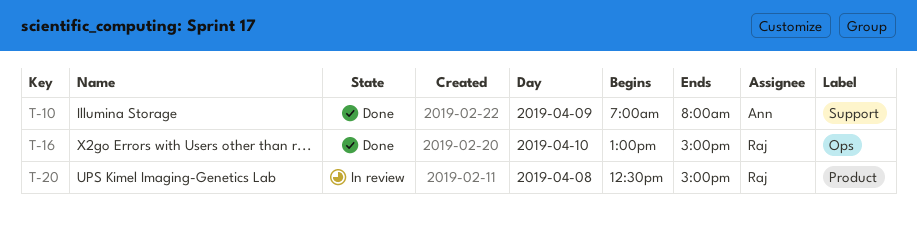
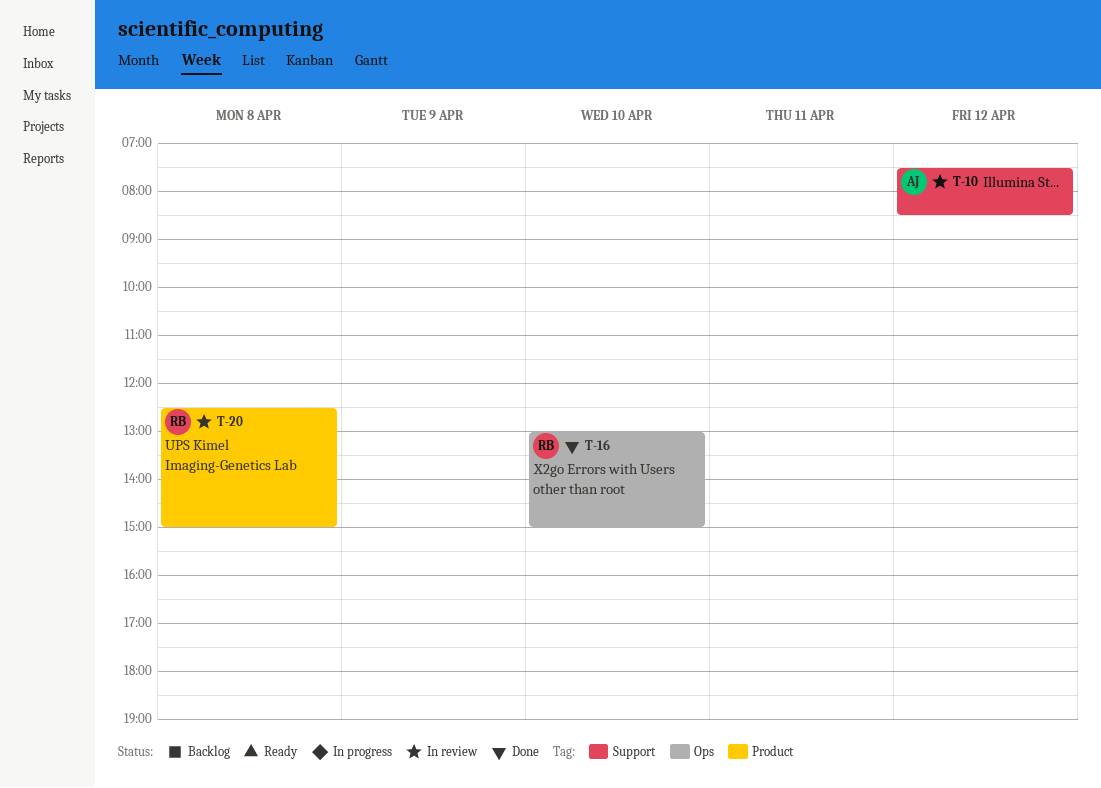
T-10, status: Done -> In review
T-10, day: Apr 9 -> Apr 12
T-10, begins: 07:00 -> 07:30
T-10, ends: 08:00 -> 08:30

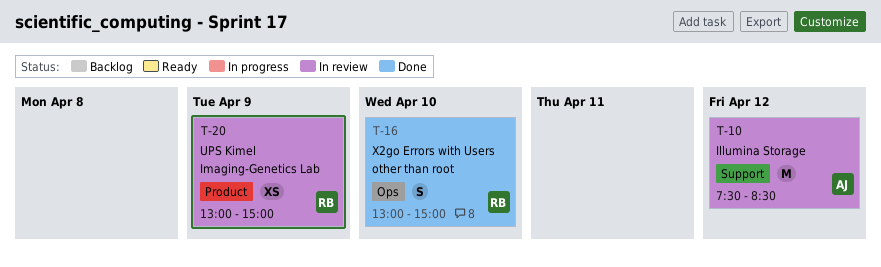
T-20, day: Apr 8 -> Apr 9
T-20, begins: 12:30 -> 13:00

